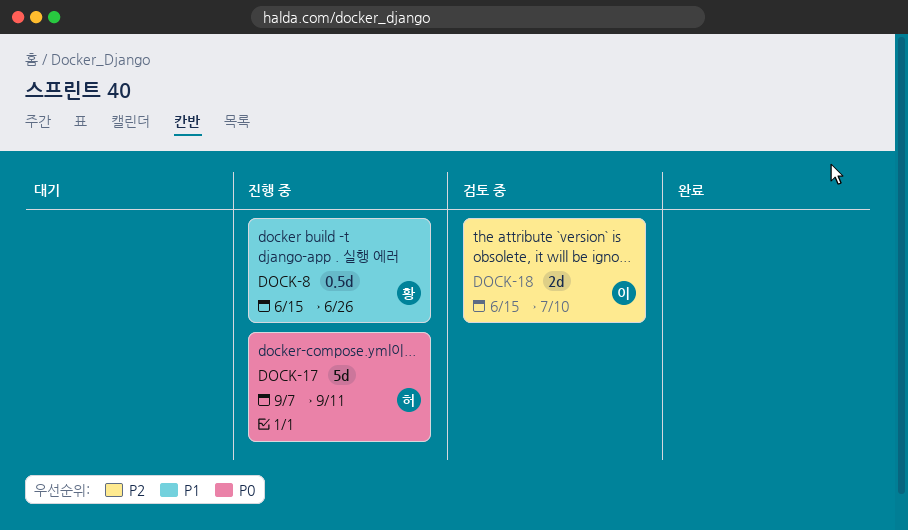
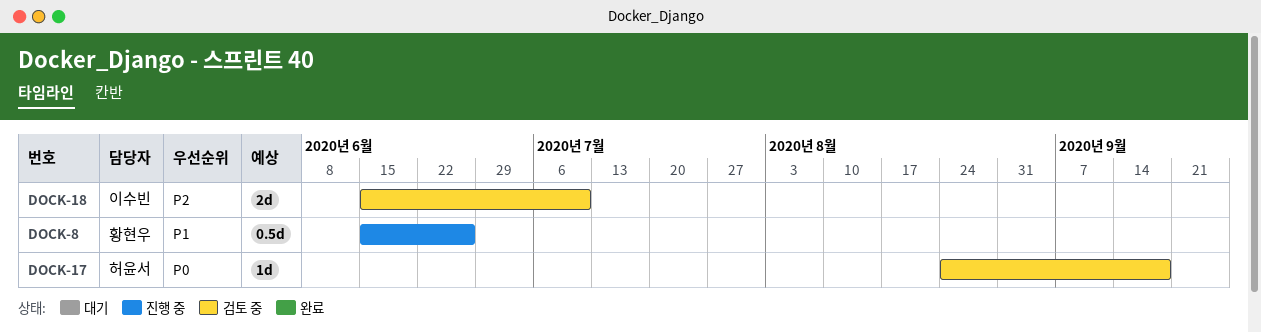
DOCK-17, status: 진행 중 -> 검토 중
DOCK-17, estimate: 5d -> 1d
DOCK-17, start: Sep 7 -> Aug 24
DOCK-17, due: Sep 11 -> Sep 18

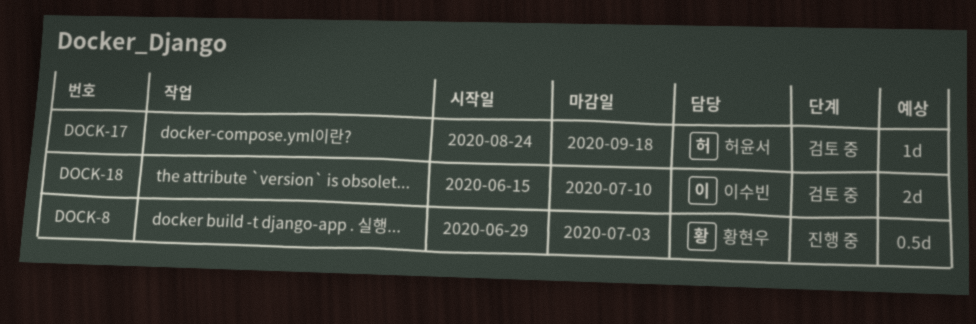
DOCK-8, start: Jun 15 -> Jun 29
DOCK-8, due: Jun 26 -> Jul 3

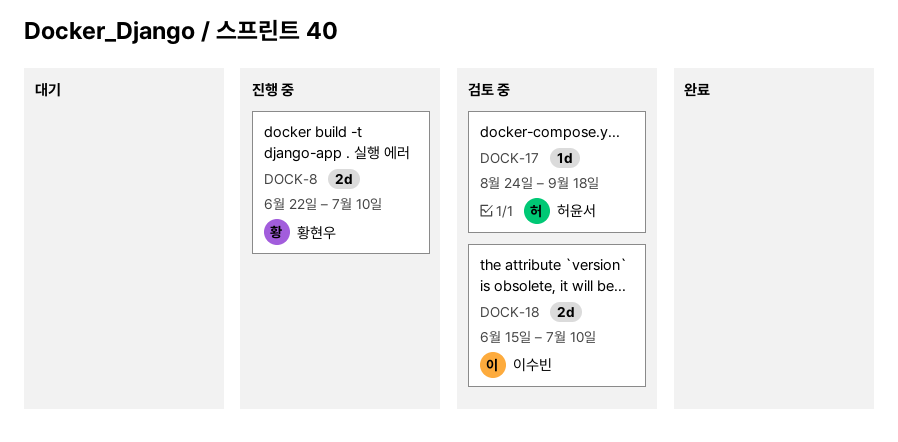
DOCK-8, estimate: 0.5d -> 2d
DOCK-8, start: Jun 29 -> Jun 22
DOCK-8, due: Jul 3 -> Jul 10

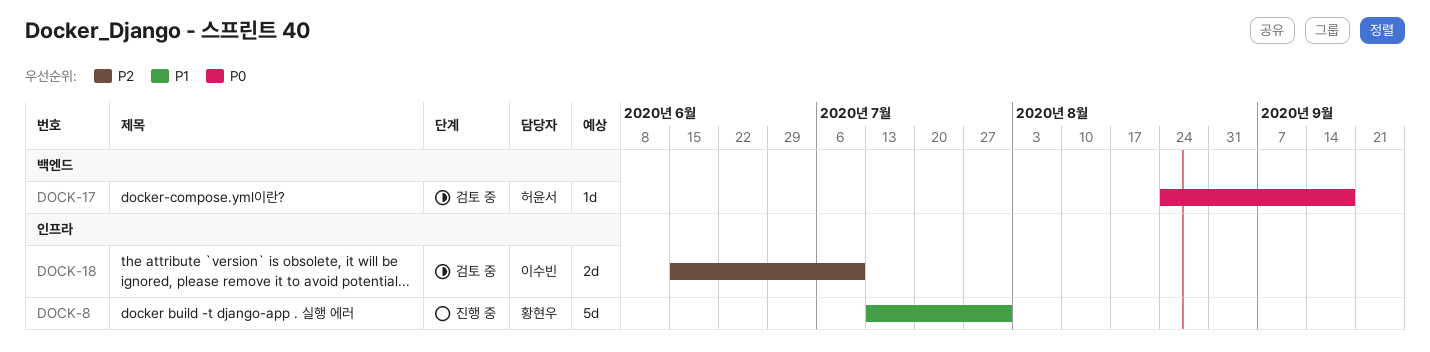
DOCK-8, estimate: 2d -> 5d
DOCK-8, start: Jun 22 -> Jul 13
DOCK-8, due: Jul 10 -> Jul 31

